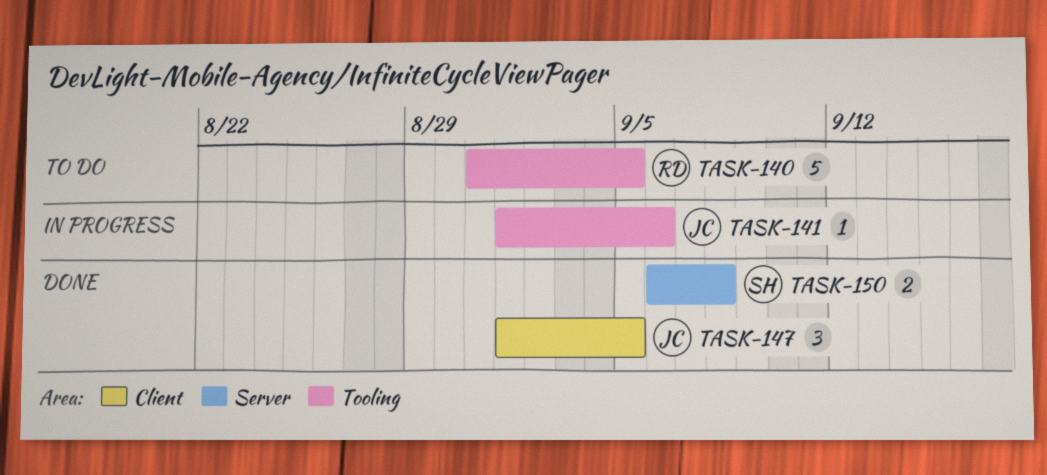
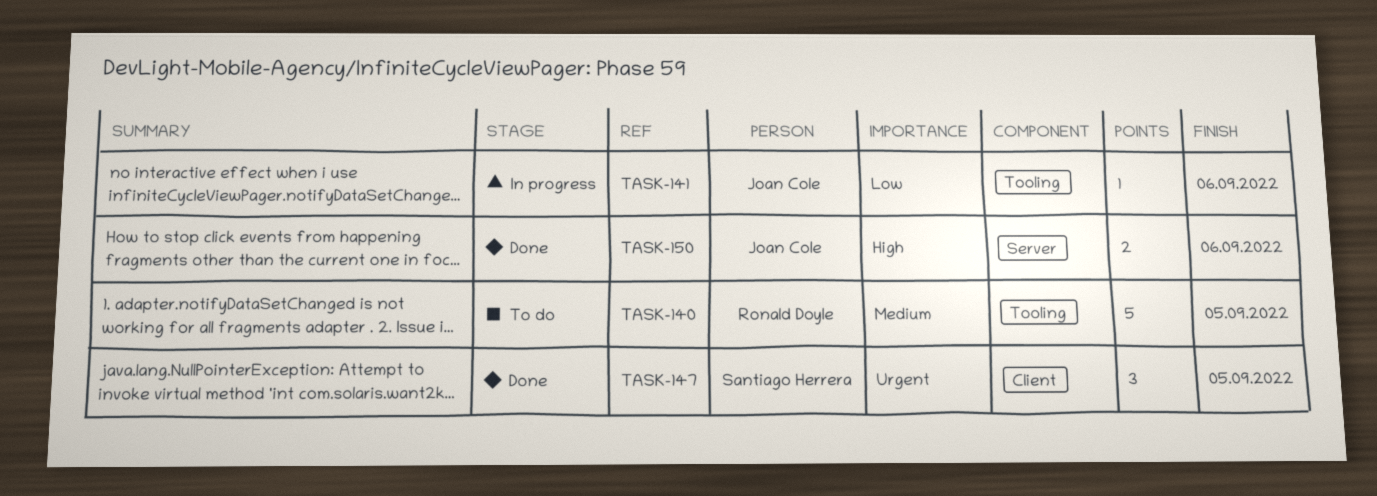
TASK-147, owner: Joan Cole -> Santiago Herrera
TASK-150, owner: Santiago Herrera -> Joan Cole
TASK-150, due: Sep 8 -> Sep 6

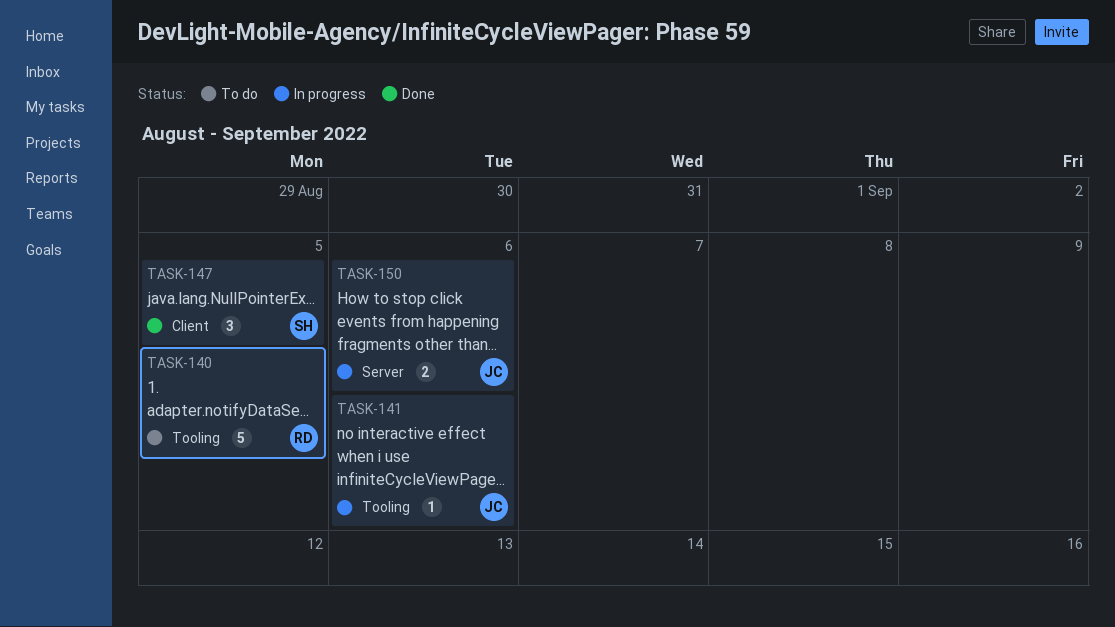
TASK-150, status: Done -> In progress

